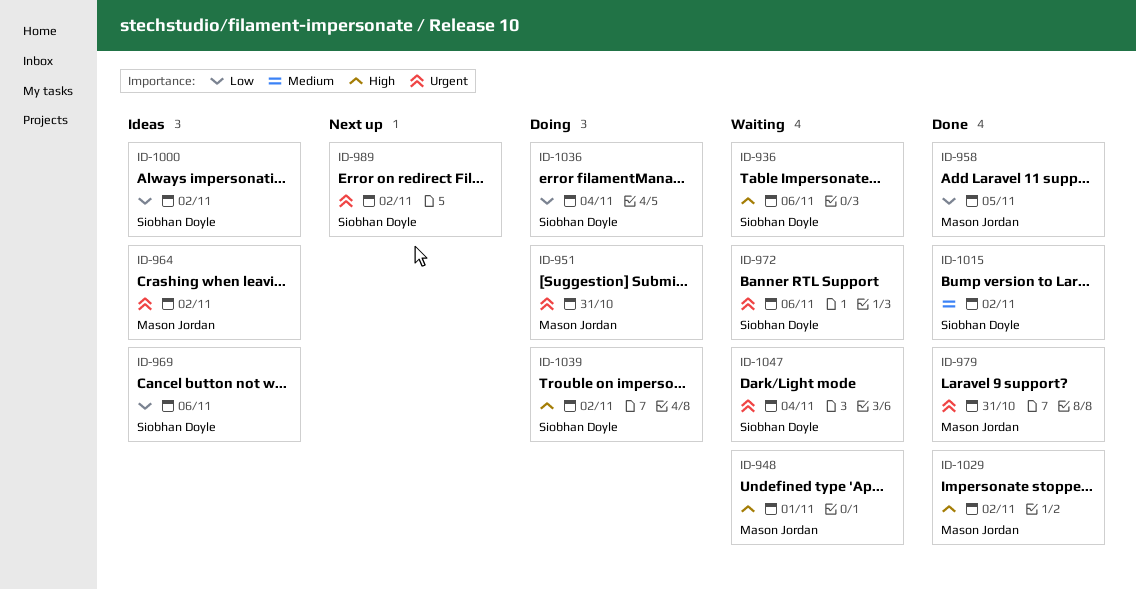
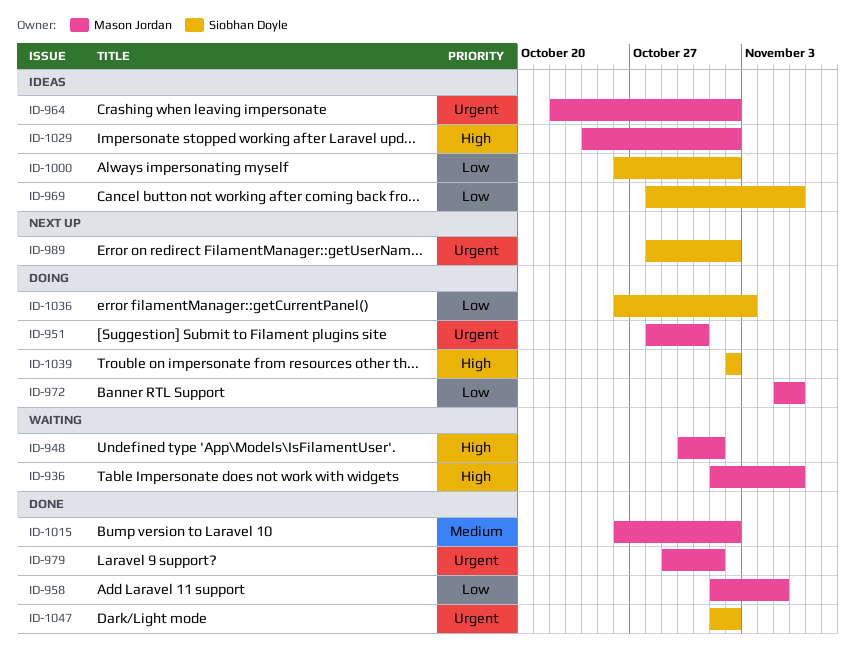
ID-936, owner: Siobhan Doyle -> Mason Jordan
ID-972, status: Waiting -> Doing
ID-972, owner: Siobhan Doyle -> Mason Jordan
ID-972, priority: Urgent -> Low
ID-979, due: Oct 31 -> Nov 1
ID-1015, owner: Siobhan Doyle -> Mason Jordan
ID-1029, status: Done -> Ideas
ID-1036, due: Nov 4 -> Nov 3
ID-1047, status: Waiting -> Done
ID-1047, due: Nov 4 -> Nov 2

